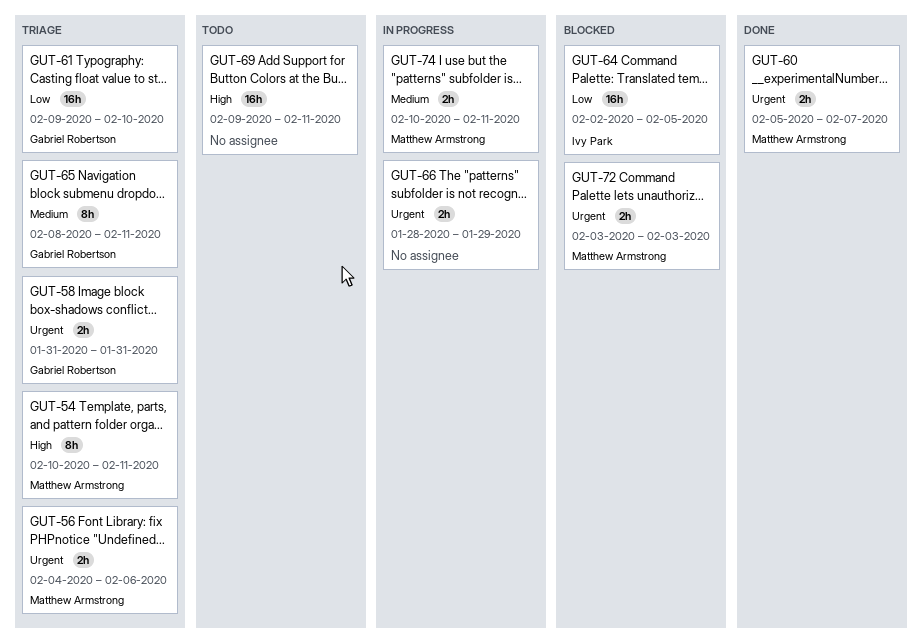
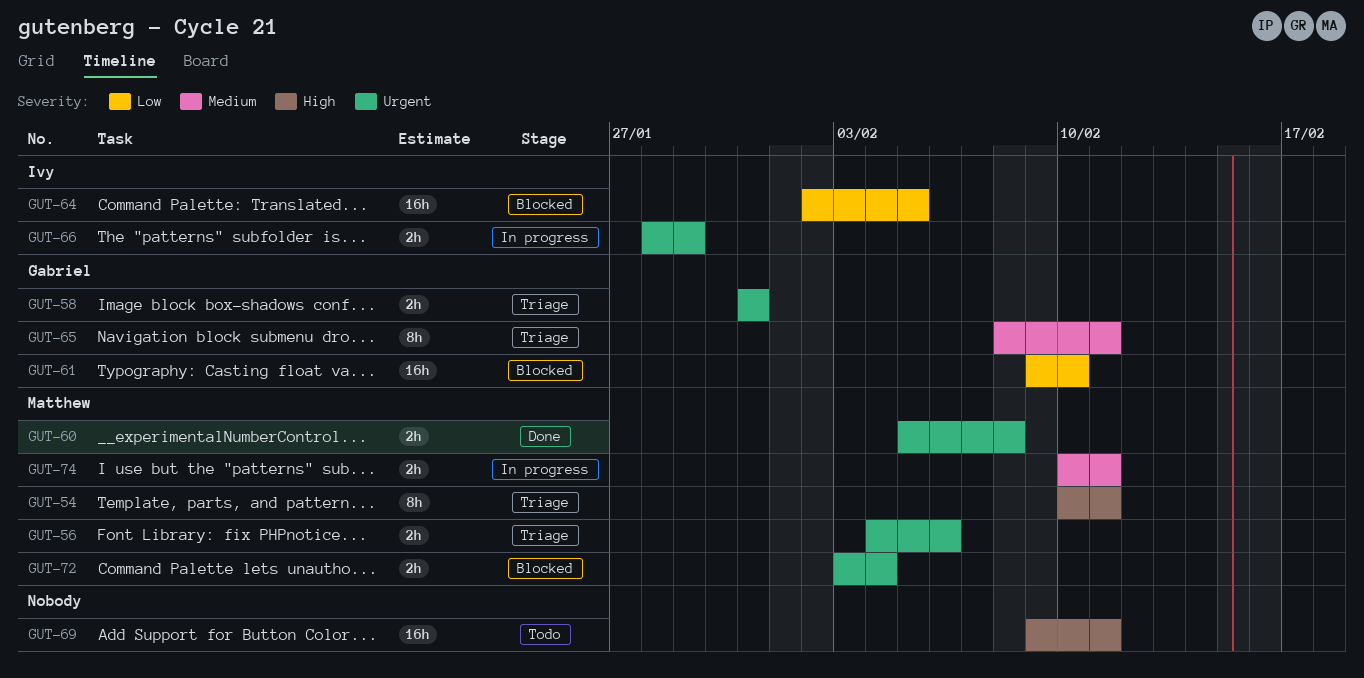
GUT-60, due: Feb 7 -> Feb 8
GUT-61, status: Triage -> Blocked
GUT-66, owner: none -> Ivy Park
GUT-72, due: Feb 3 -> Feb 4

